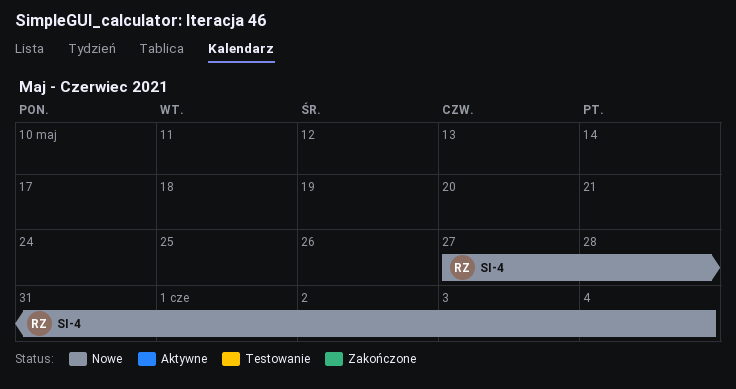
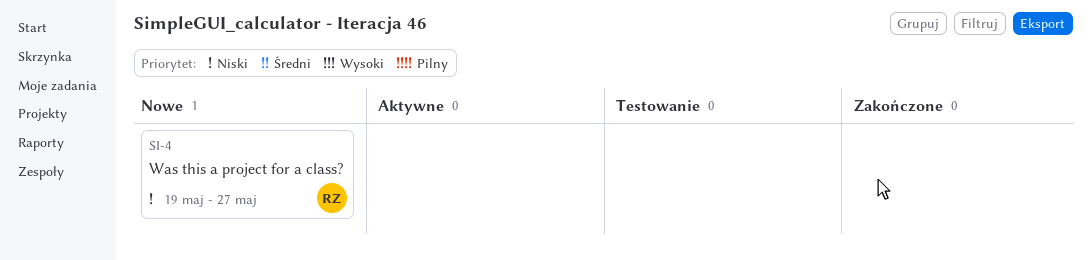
SI-4, start: May 27 -> May 19
SI-4, due: Jun 4 -> May 27

